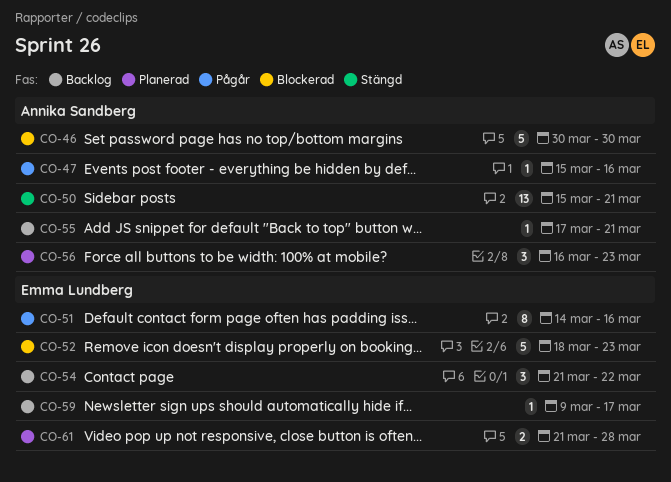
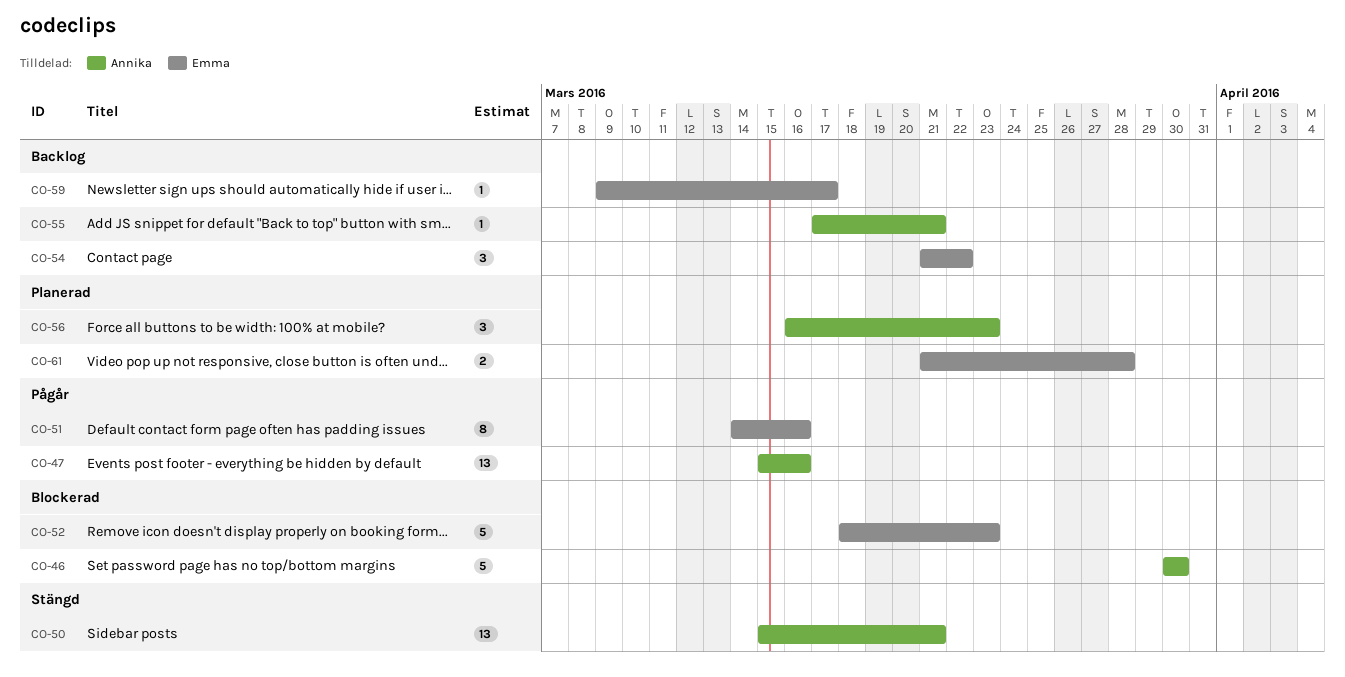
CO-47, estimate: 1 -> 13

